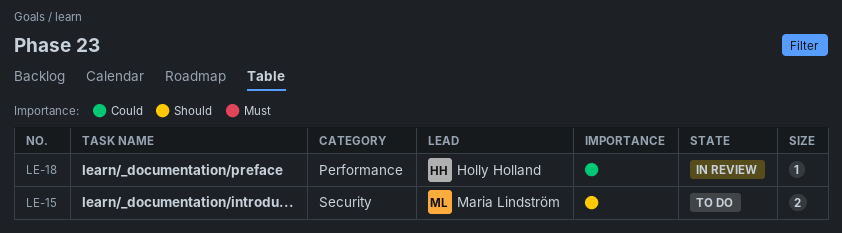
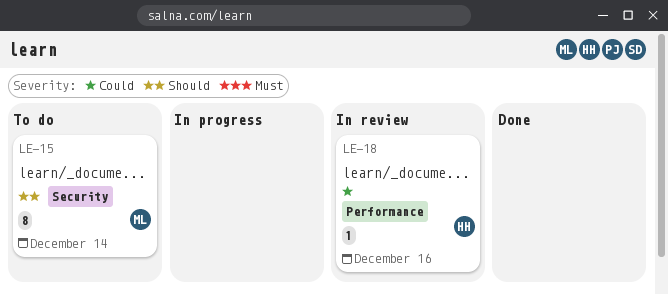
LE-15, estimate: 2 -> 8

